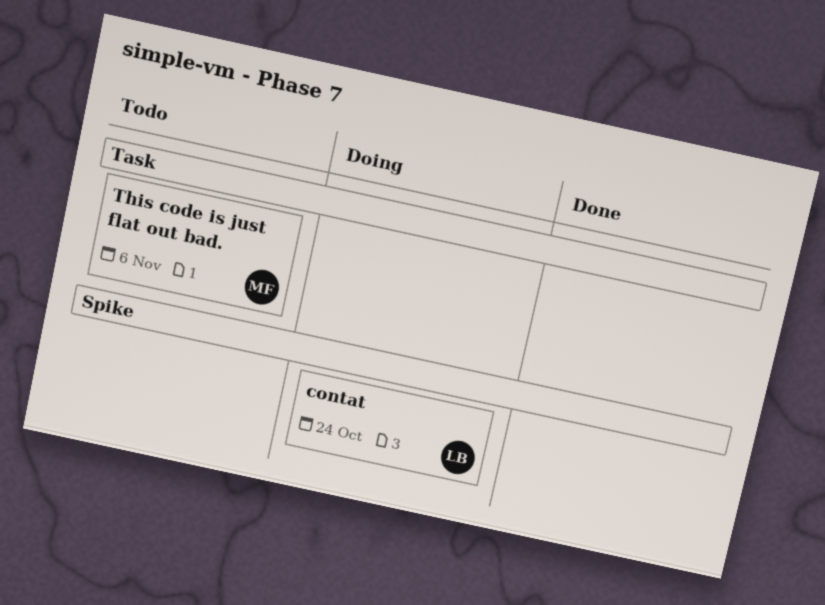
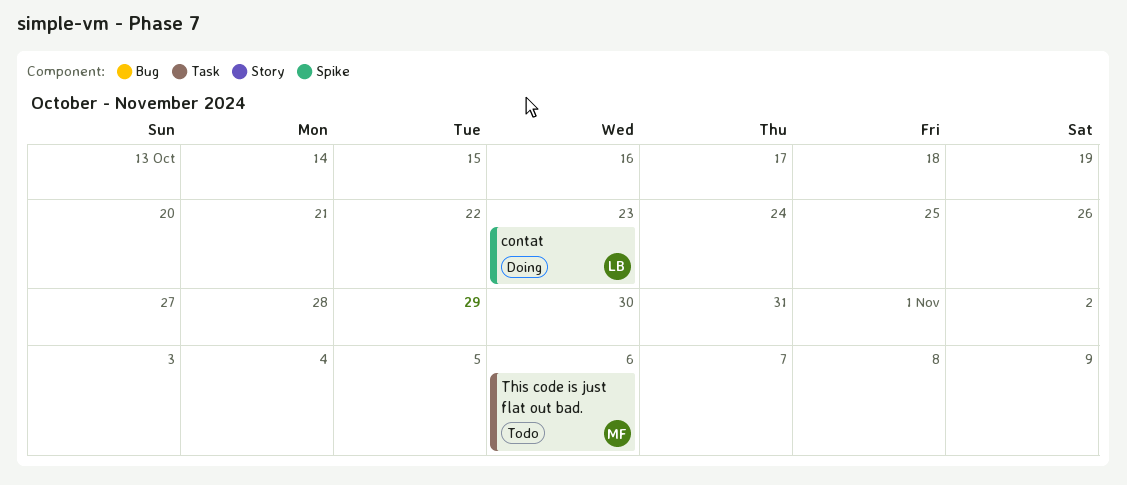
contat, due: Oct 24 -> Oct 23

